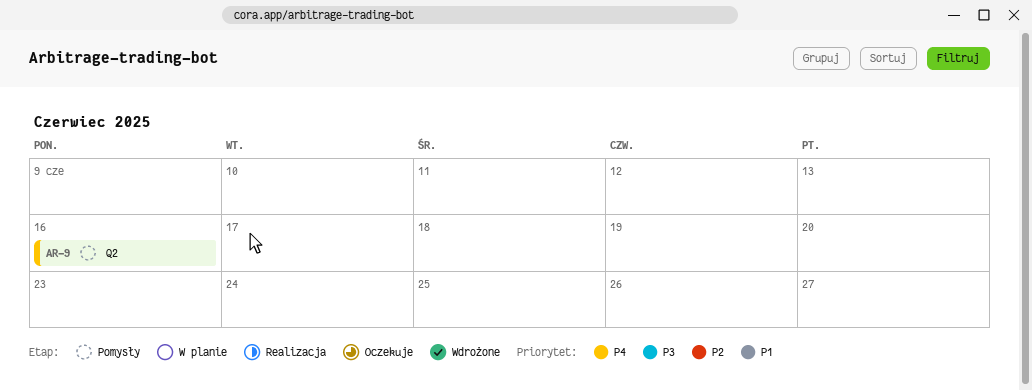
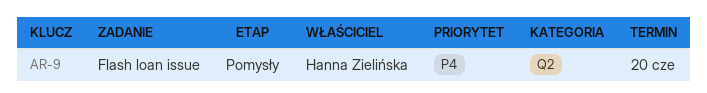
AR-9, due: Jun 16 -> Jun 20

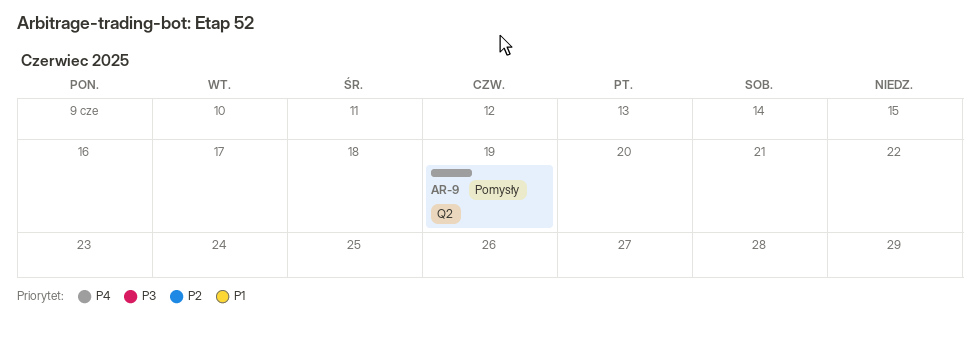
AR-9, due: Jun 20 -> Jun 19

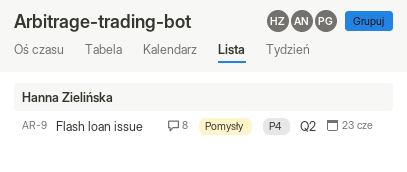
AR-9, due: Jun 19 -> Jun 23

